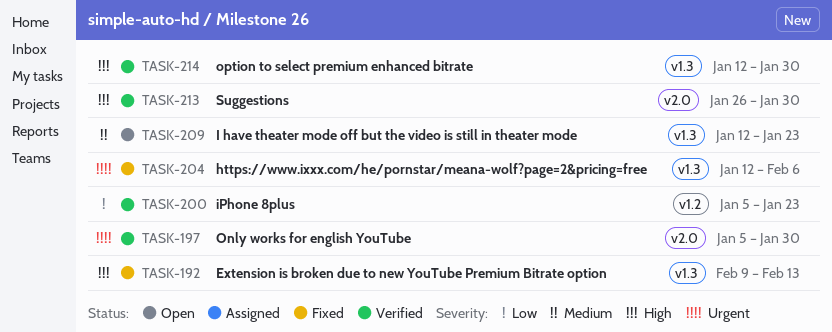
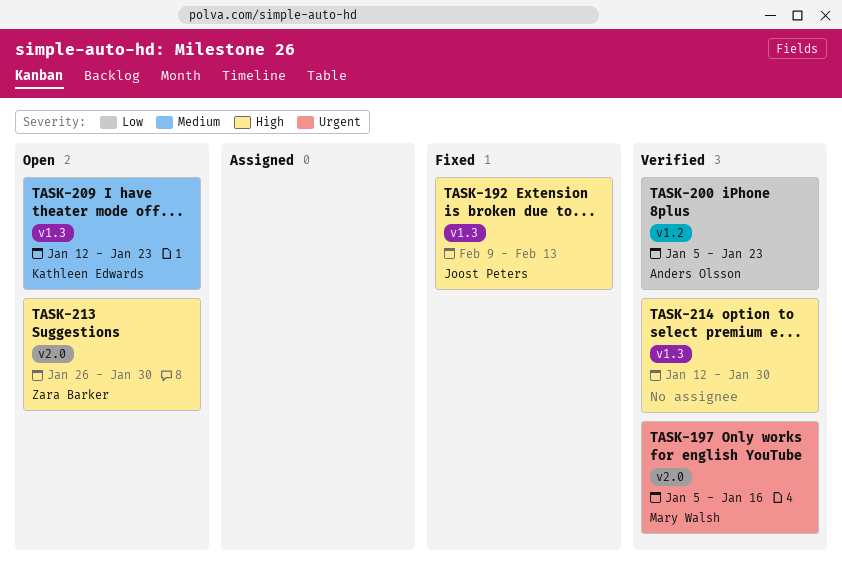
TASK-197, due: Jan 30 -> Jan 16
TASK-204: present -> none
TASK-213, status: Verified -> Open

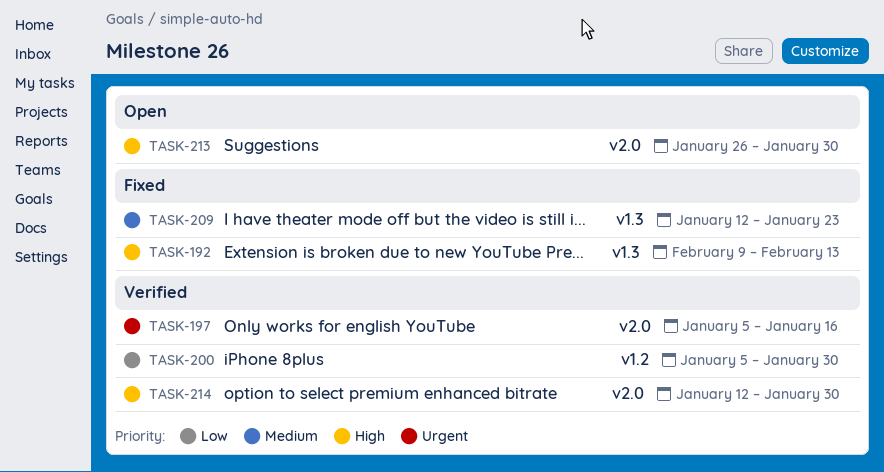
TASK-200, due: Jan 23 -> Jan 30
TASK-209, status: Open -> Fixed
TASK-214, label: v1.3 -> v2.0

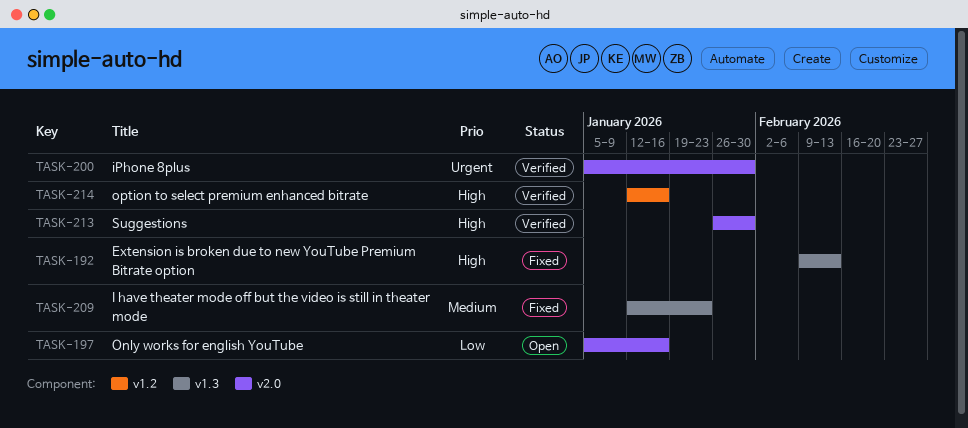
TASK-197, status: Verified -> Open
TASK-197, priority: Urgent -> Low
TASK-200, priority: Low -> Urgent
TASK-200, label: v1.2 -> v2.0
TASK-213, status: Open -> Verified
TASK-214, label: v2.0 -> v1.2
TASK-214, due: Jan 30 -> Jan 16

